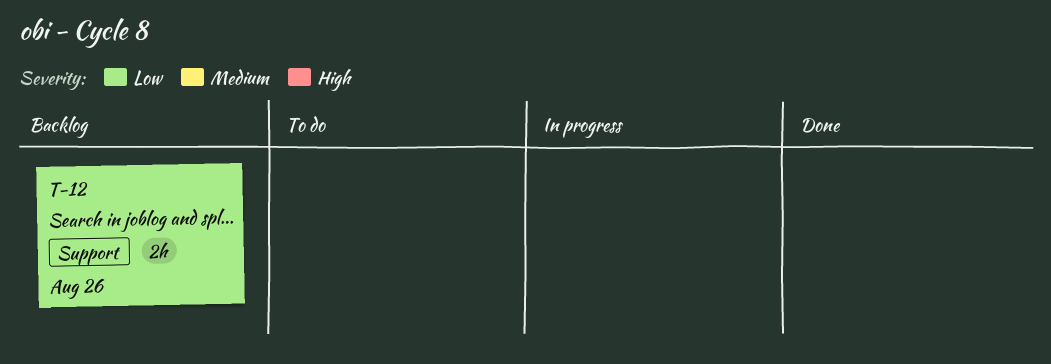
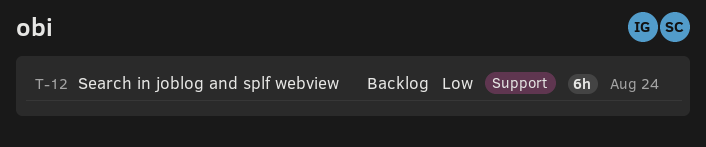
T-12, estimate: 2h -> 6h
T-12, due: Aug 26 -> Aug 24

